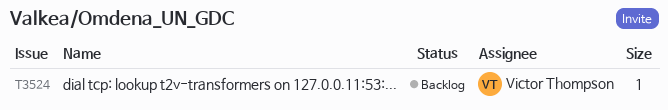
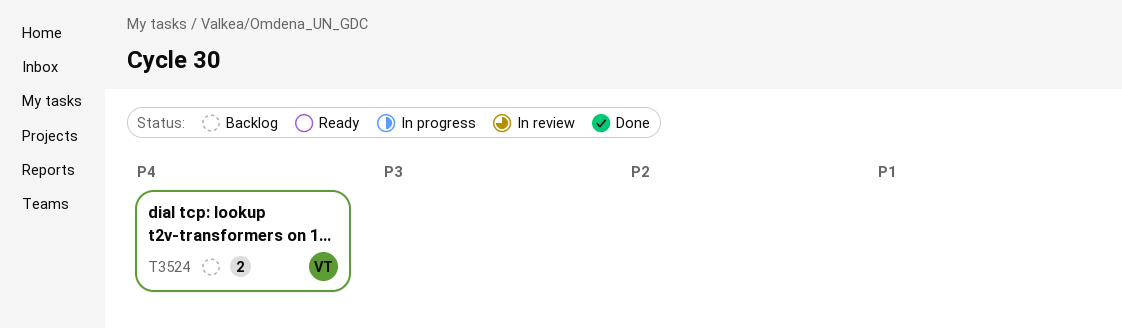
T3524, estimate: 1 -> 2

